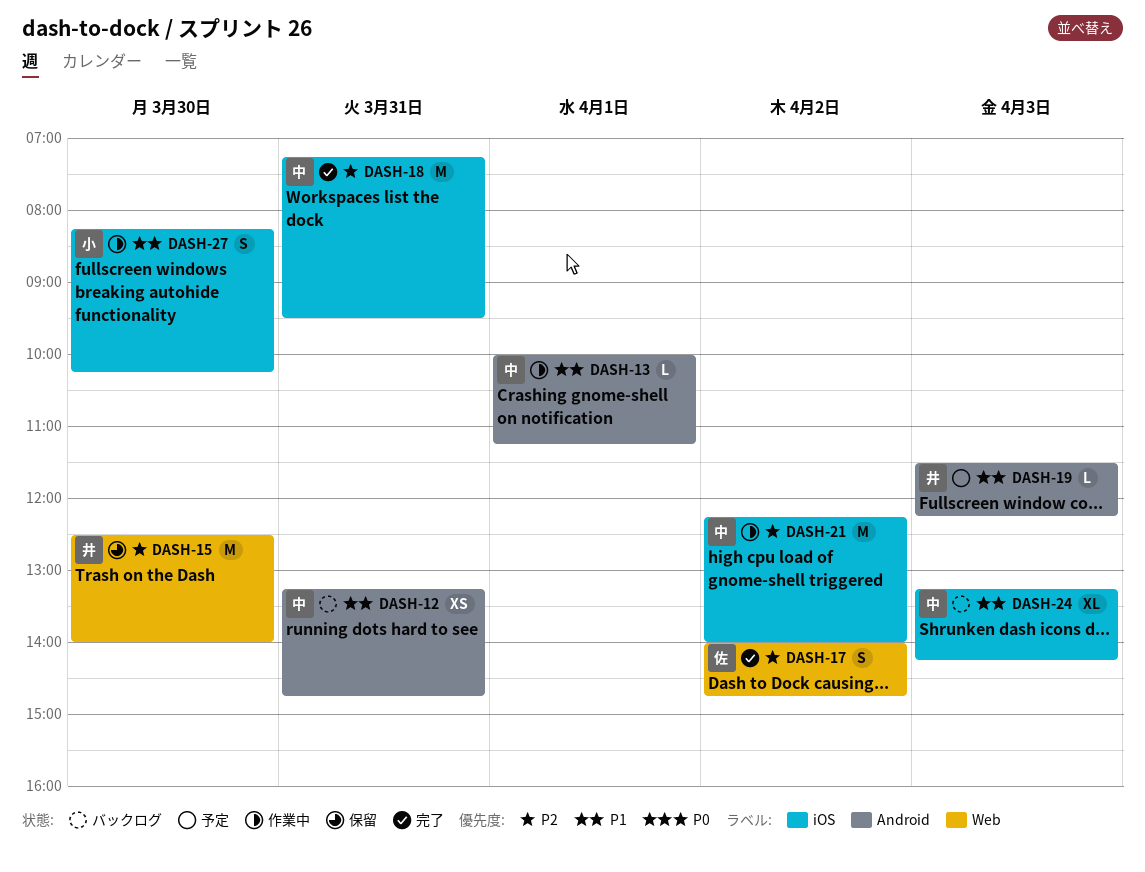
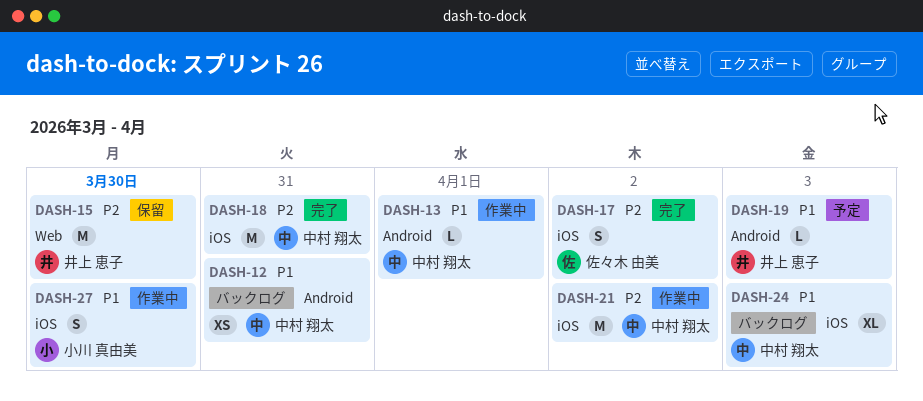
DASH-17, label: Web -> iOS

